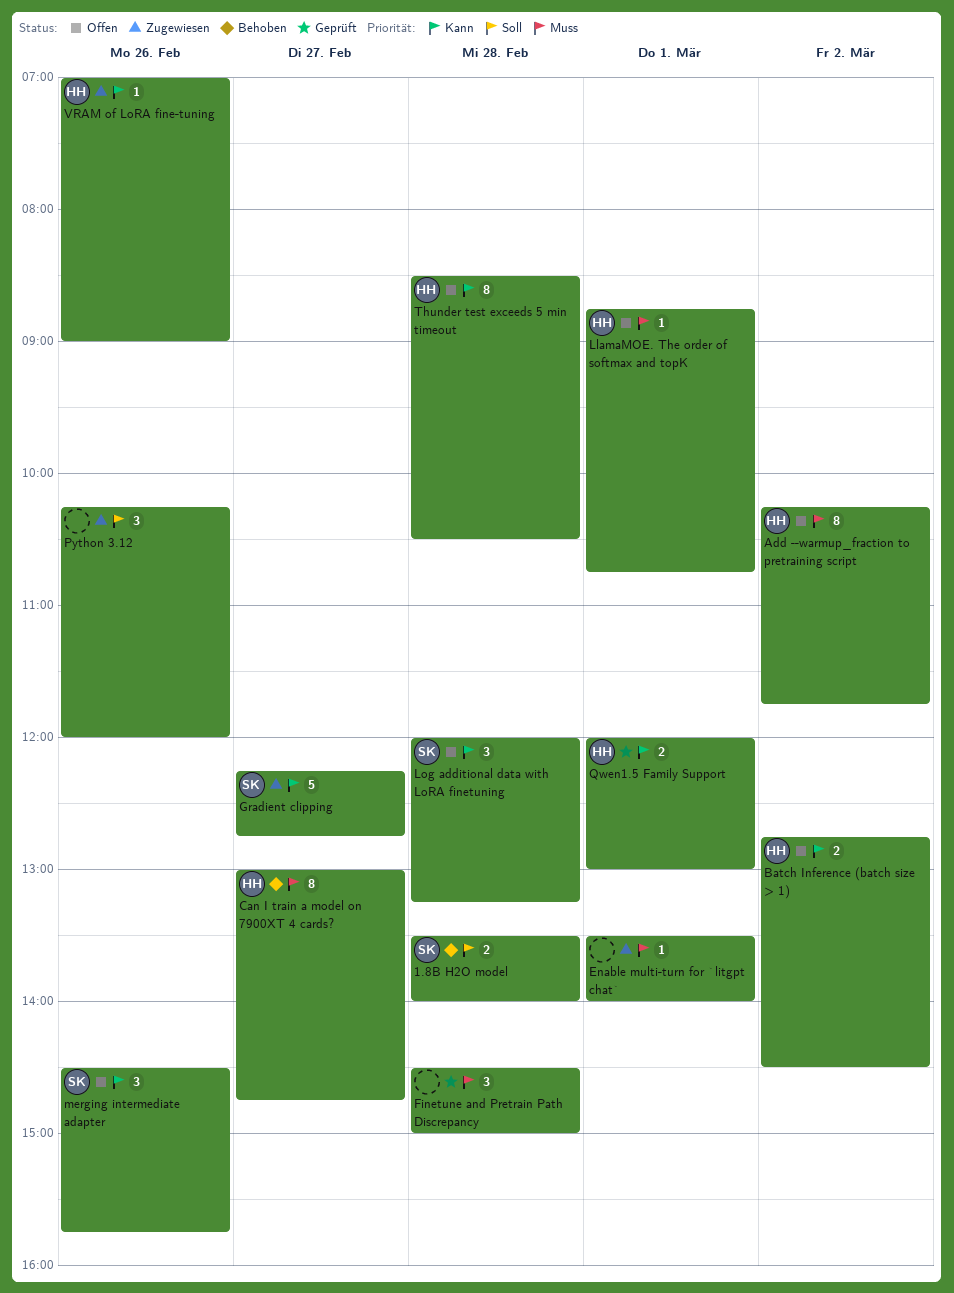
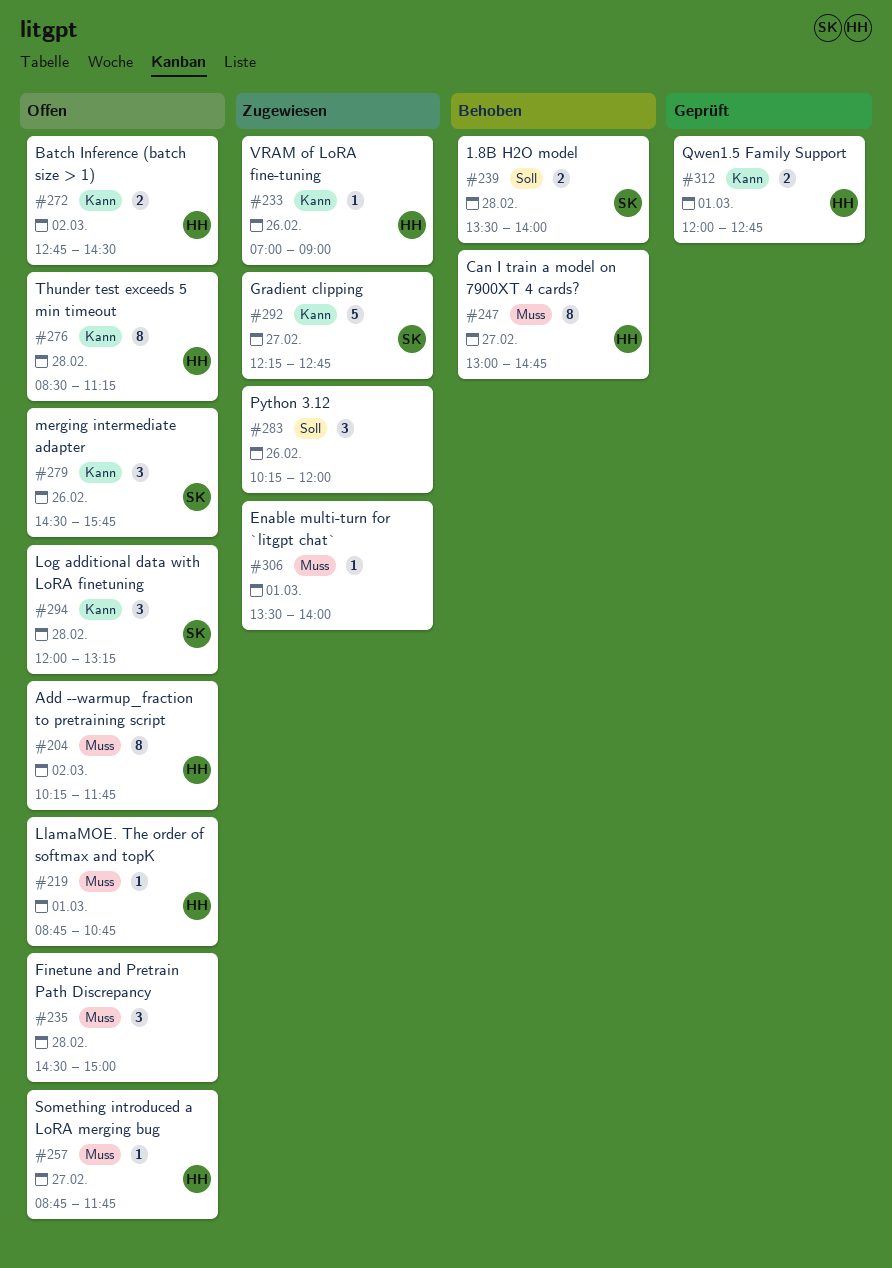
Finetune and Pretrain Path Discrepancy, status: Geprüft -> Offen
Qwen1.5 Family Support, ends: 13:00 -> 12:45
Something introduced a LoRA merging bug: none -> present
Thunder test exceeds 5 min timeout, ends: 10:30 -> 11:15

